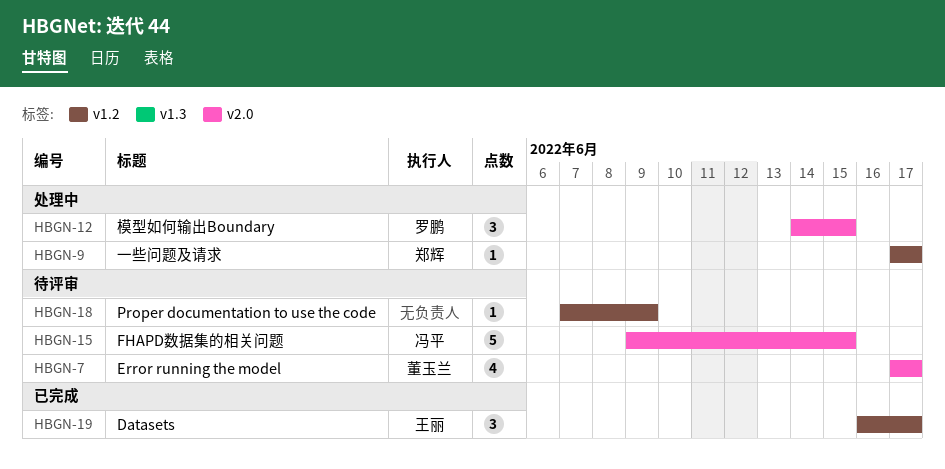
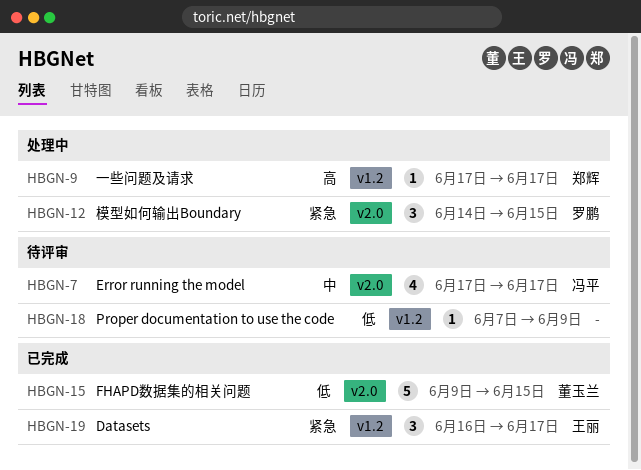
HBGN-7, owner: 董玉兰 -> 冯平
HBGN-15, status: 待评审 -> 已完成
HBGN-15, owner: 冯平 -> 董玉兰

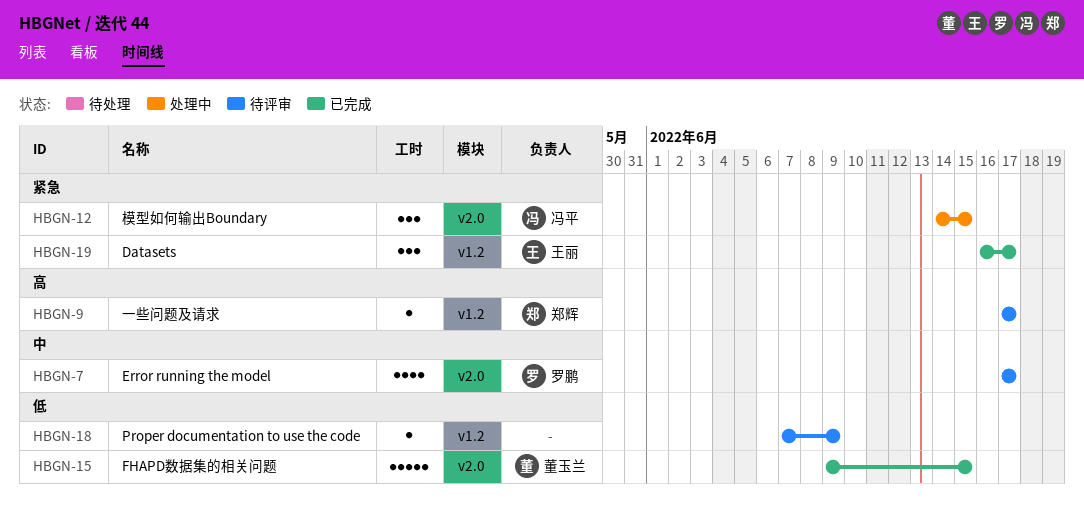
HBGN-7, owner: 冯平 -> 罗鹏
HBGN-9, status: 处理中 -> 待评审
HBGN-12, owner: 罗鹏 -> 冯平

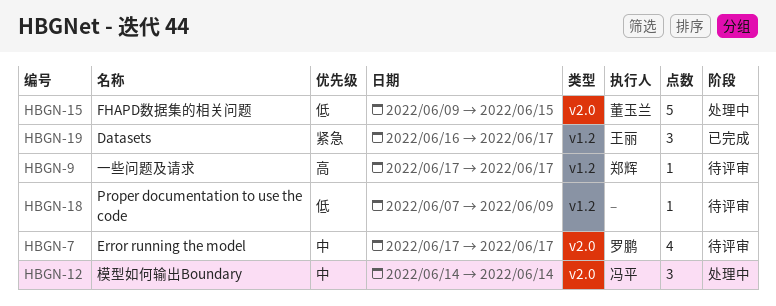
HBGN-12, priority: 紧急 -> 中
HBGN-12, due: Jun 15 -> Jun 14
HBGN-15, status: 已完成 -> 处理中

